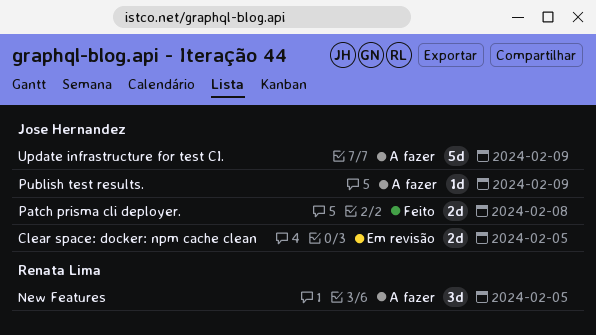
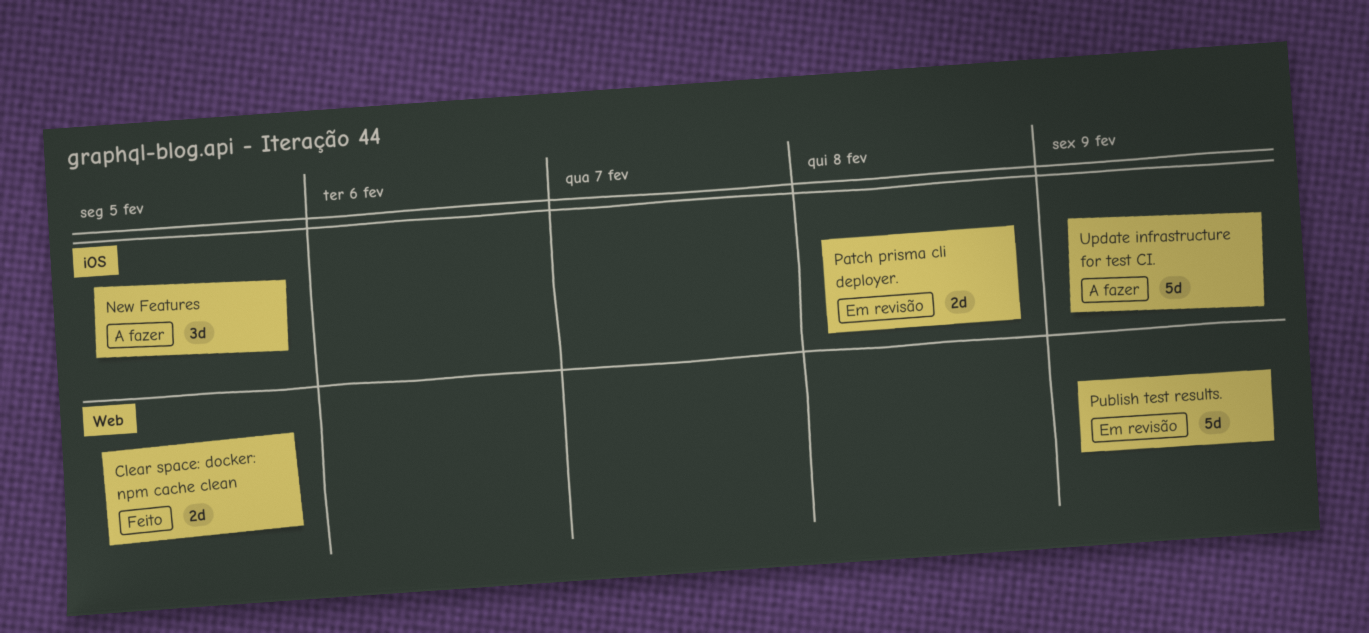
Clear space: docker: npm cache clean, status: Em revisão -> Feito
Patch prisma cli deployer., status: Feito -> Em revisão
Publish test results., status: A fazer -> Em revisão
Publish test results., estimate: 1d -> 5d

